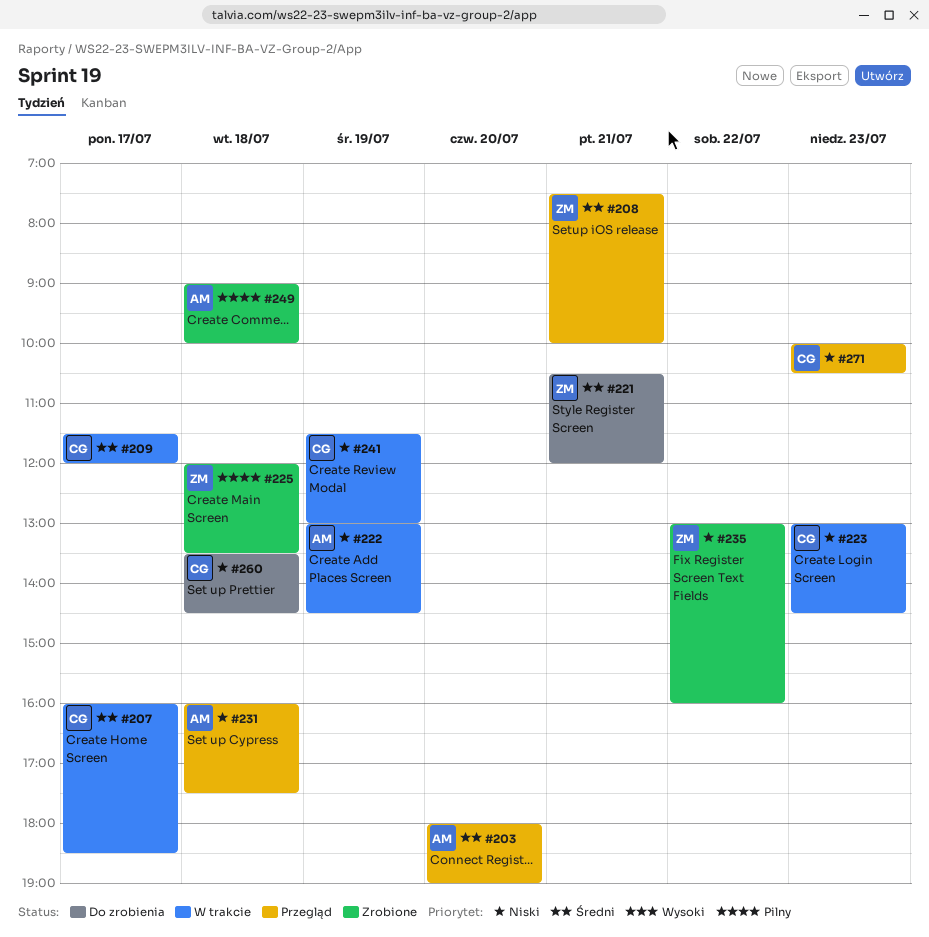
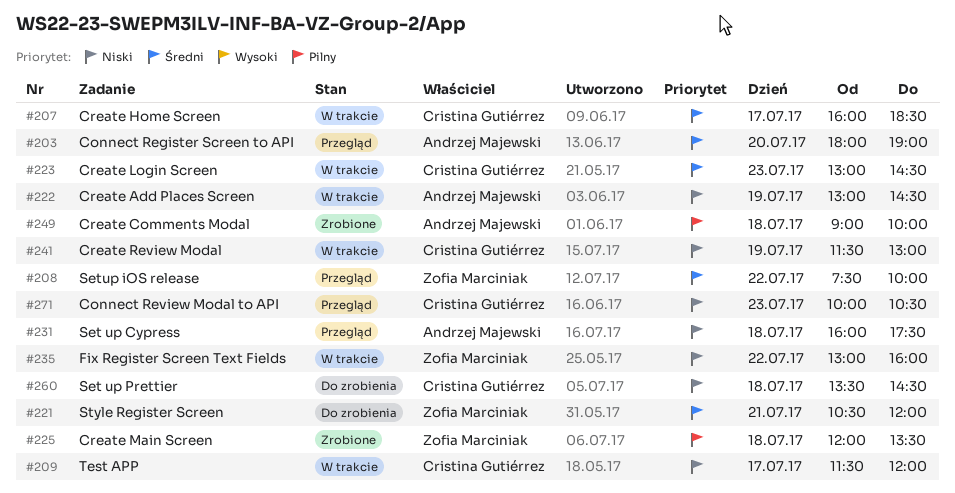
#208, day: Jul 21 -> Jul 22
#209, priority: Średni -> Niski
#223, priority: Niski -> Średni
#235, status: Zrobione -> W trakcie

